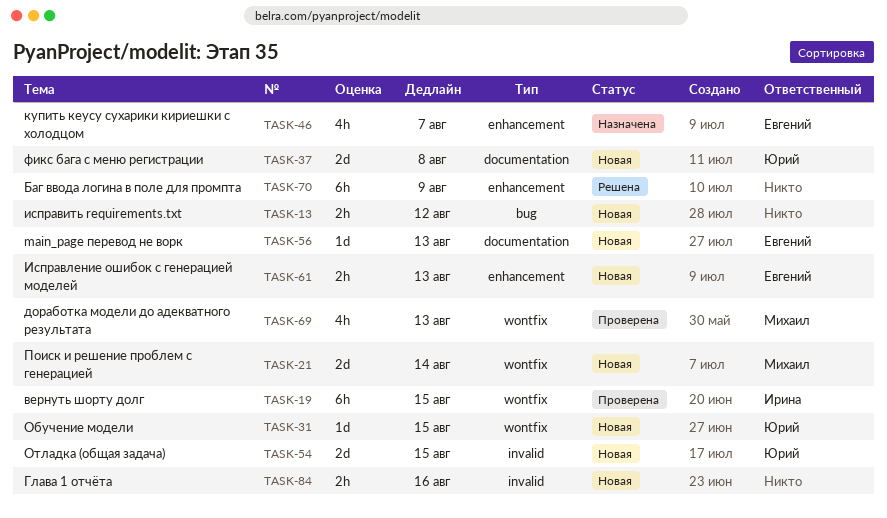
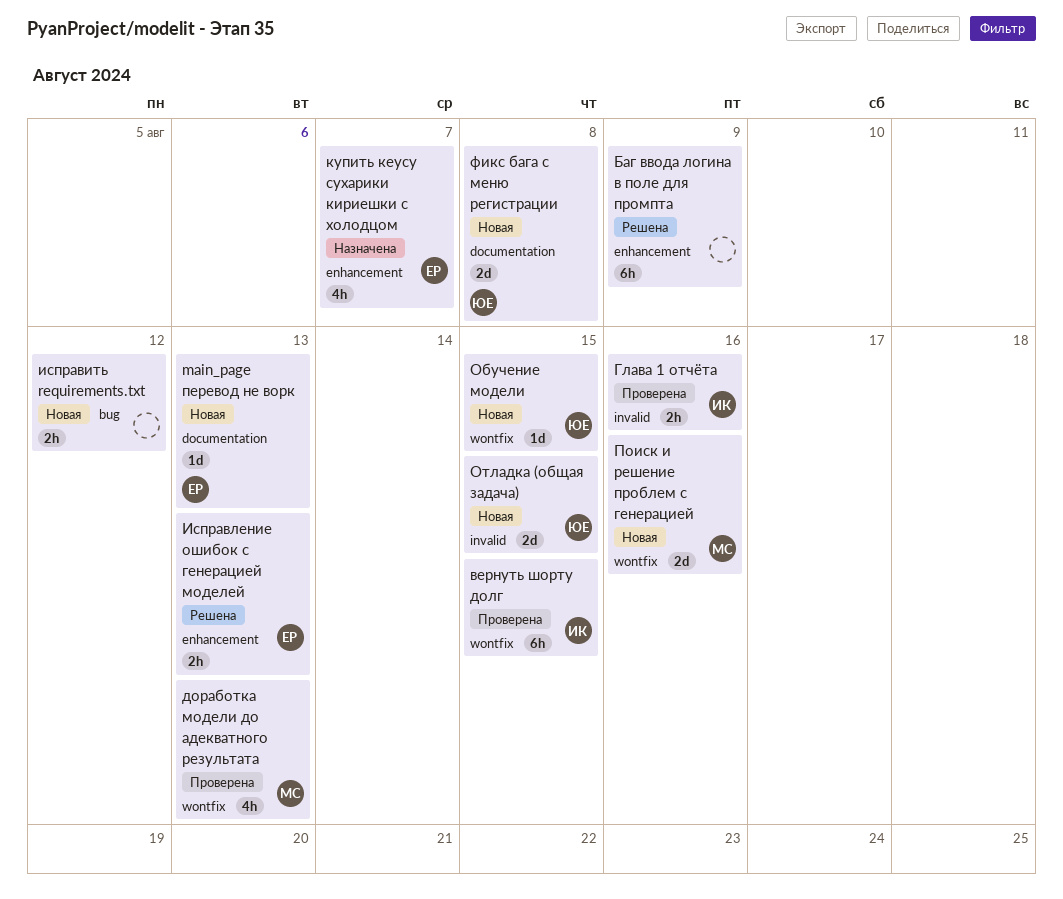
Глава 1 отчёта, status: Новая -> Проверена
Глава 1 отчёта, owner: none -> Ирина
Исправление ошибок с генерацией моделей, status: Новая -> Решена
Поиск и решение проблем с генерацией, due: Aug 14 -> Aug 16

